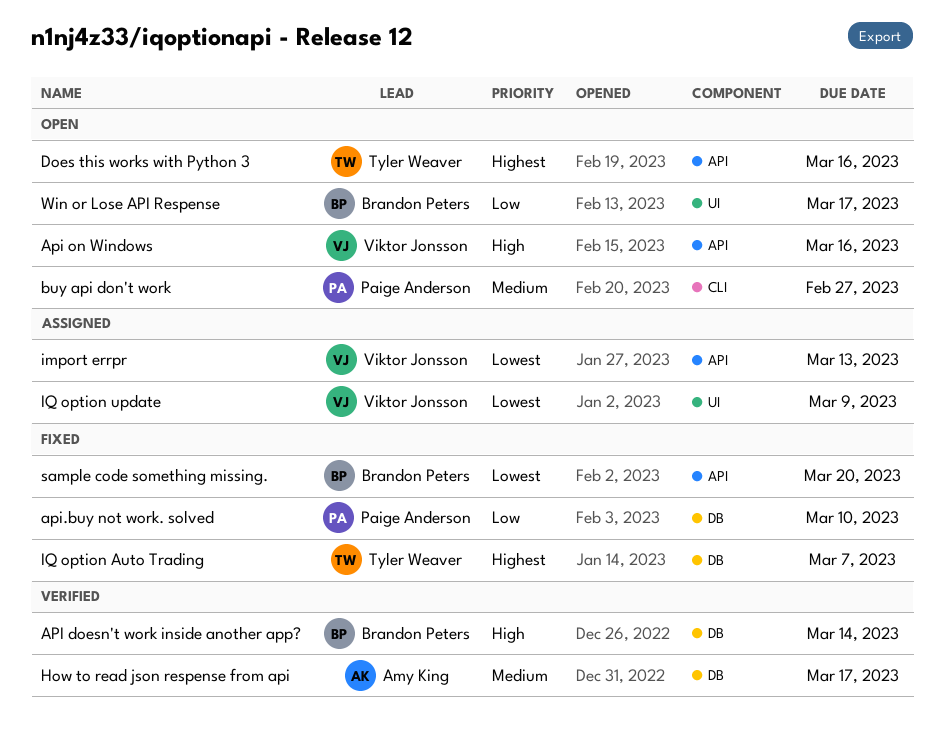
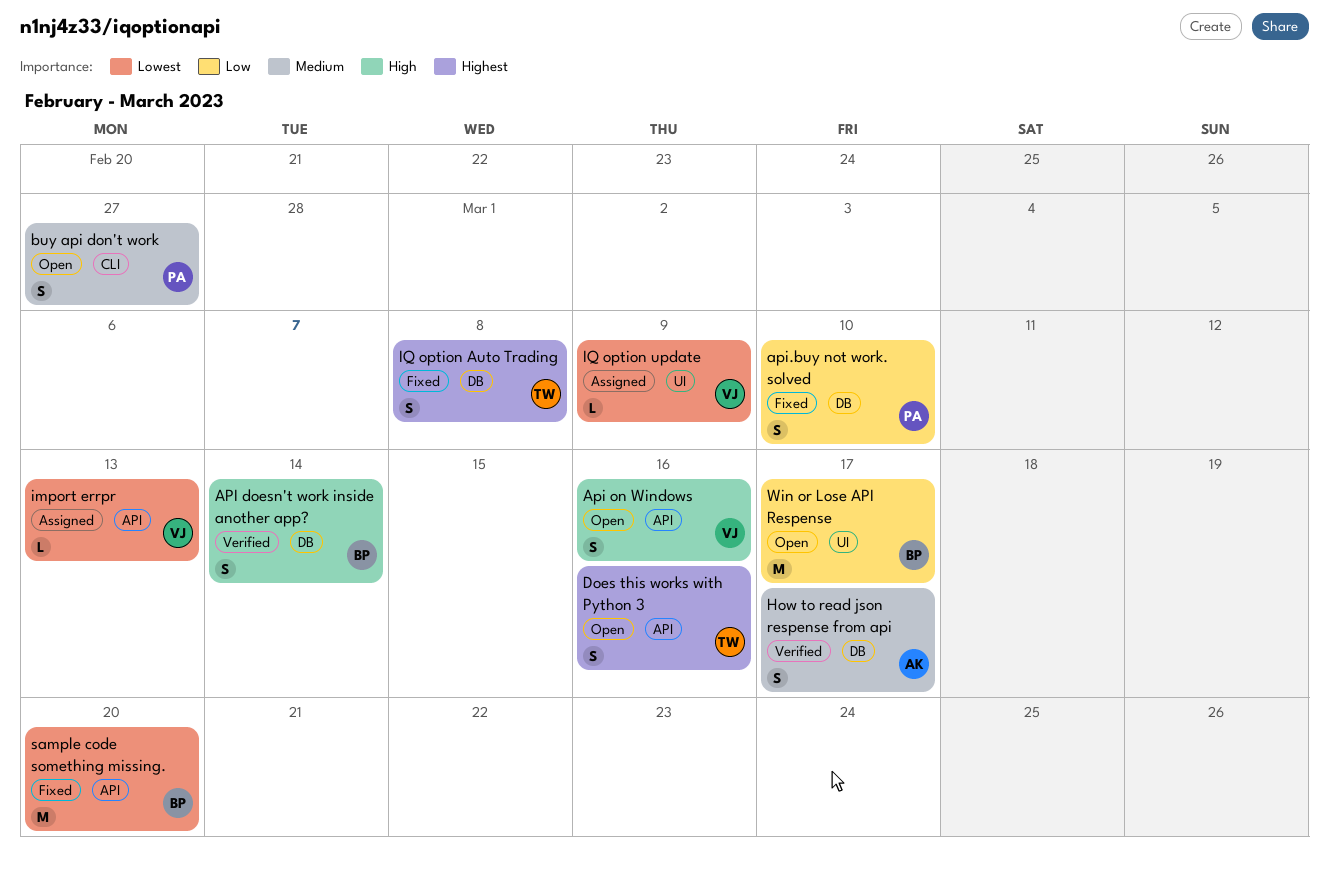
IQ option Auto Trading, due: Mar 7 -> Mar 8

